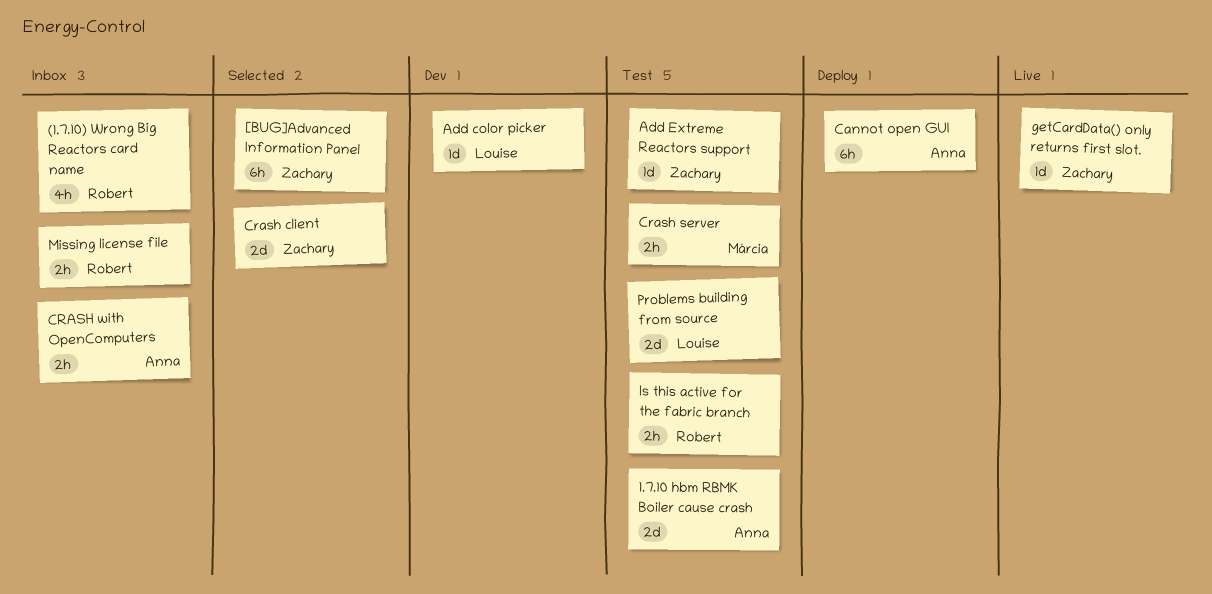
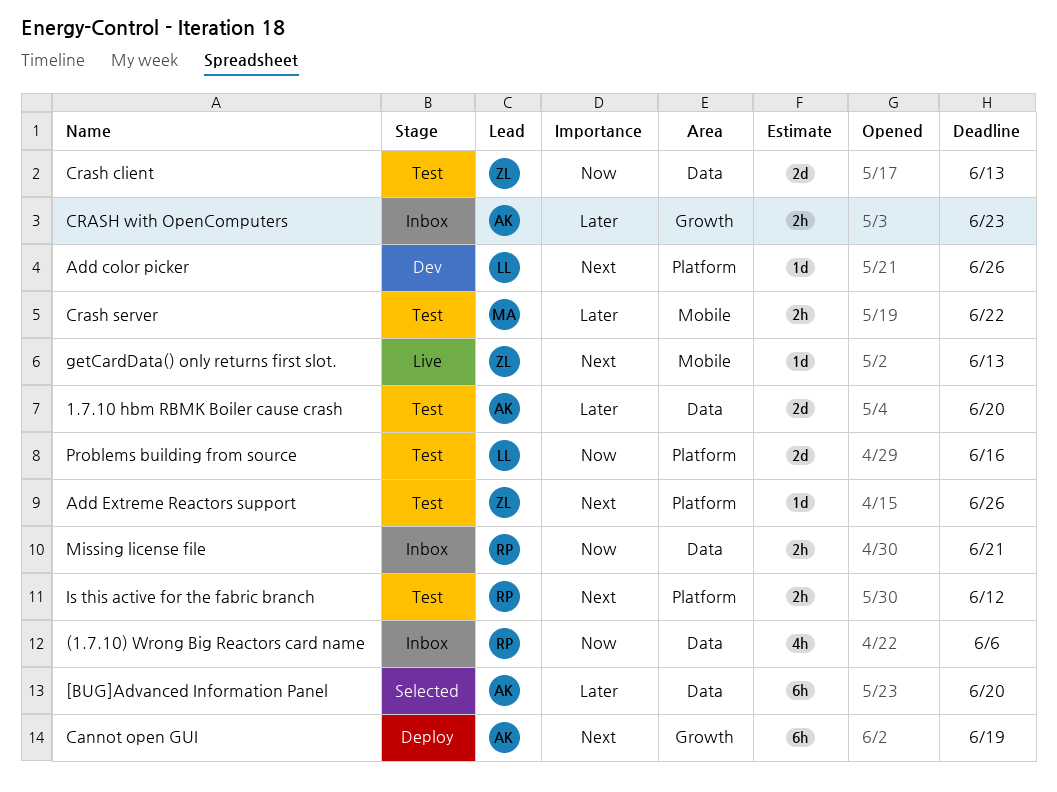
[BUG]Advanced Information Panel, owner: Zachary -> Anna
Crash client, status: Selected -> Test

